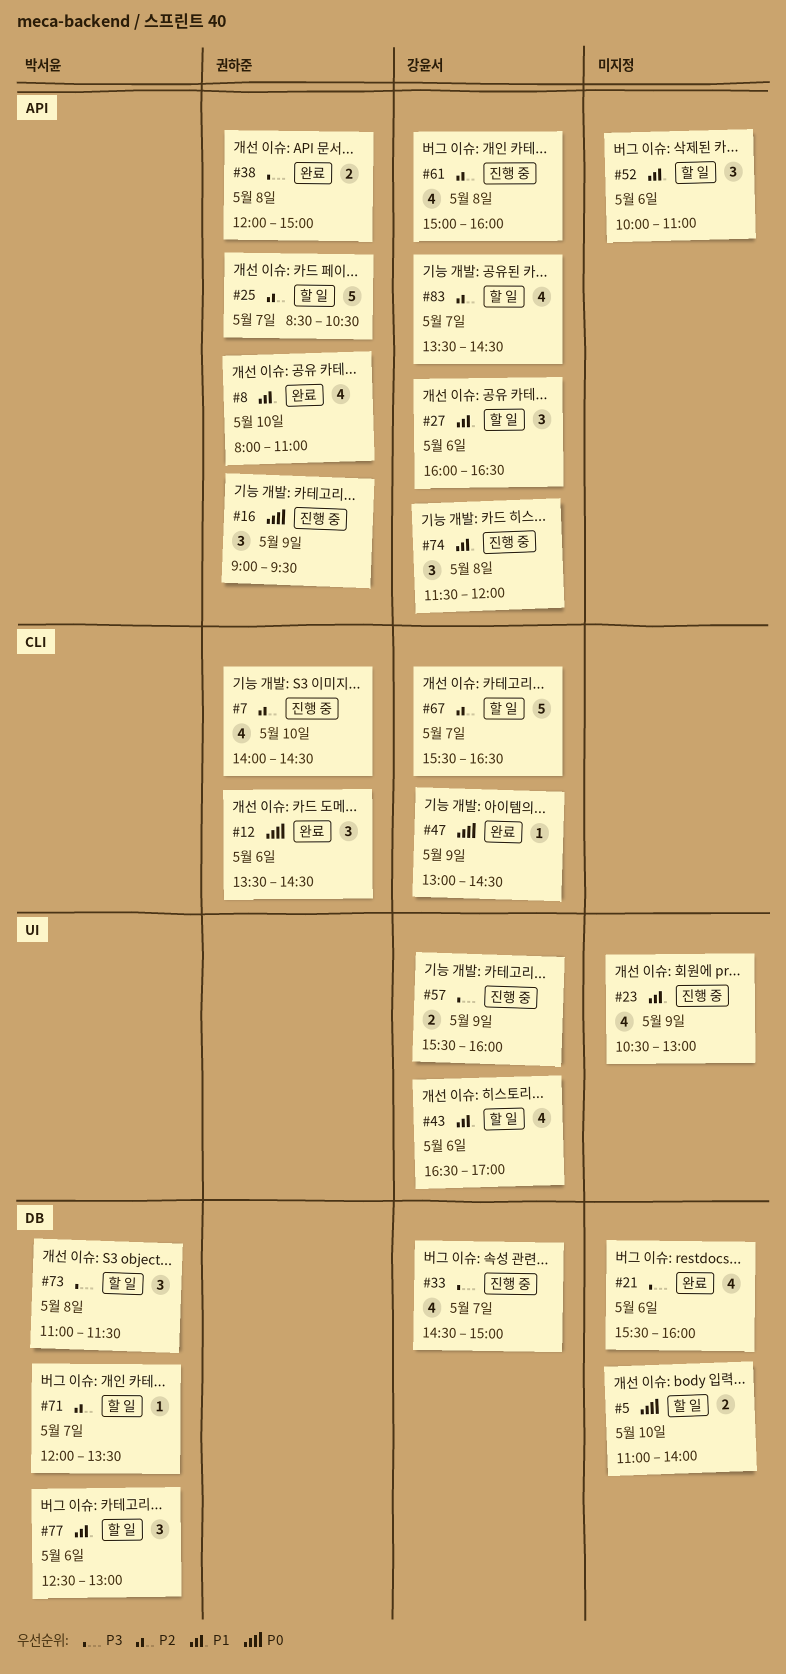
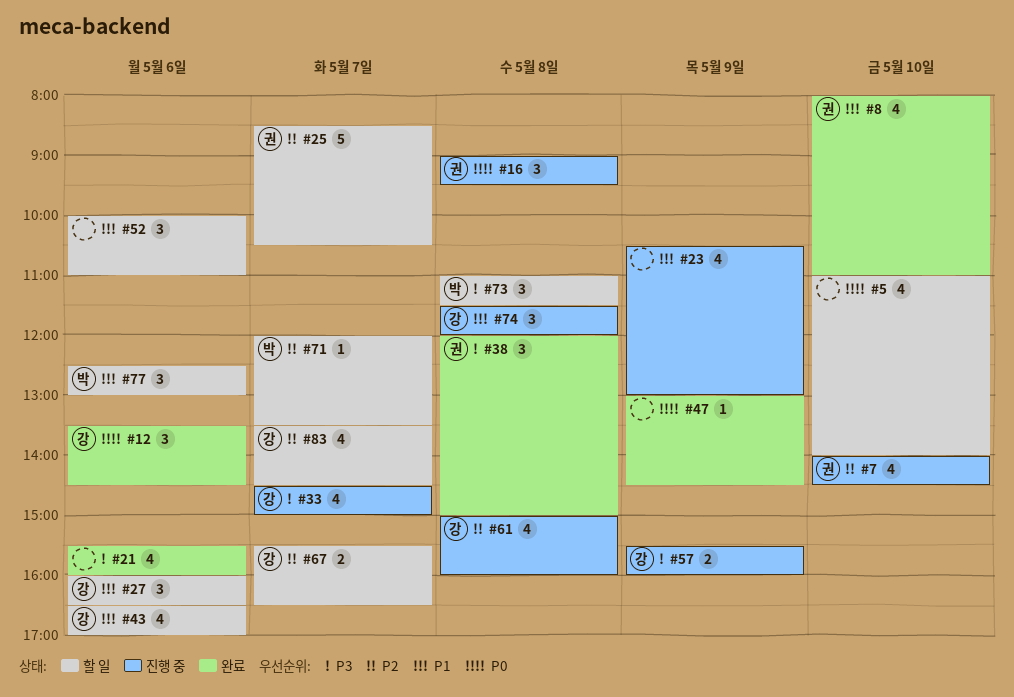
#5, estimate: 2 -> 4
#12, owner: 권하준 -> 강윤서
#16, day: May 9 -> May 8
#38, estimate: 2 -> 3
#47, owner: 강윤서 -> none
#67, estimate: 5 -> 2

